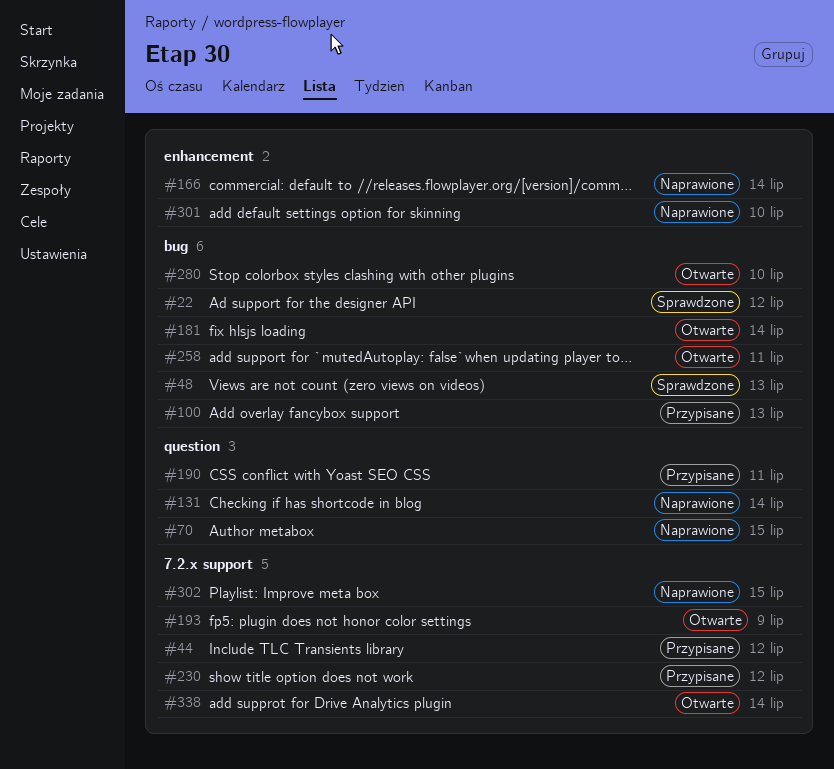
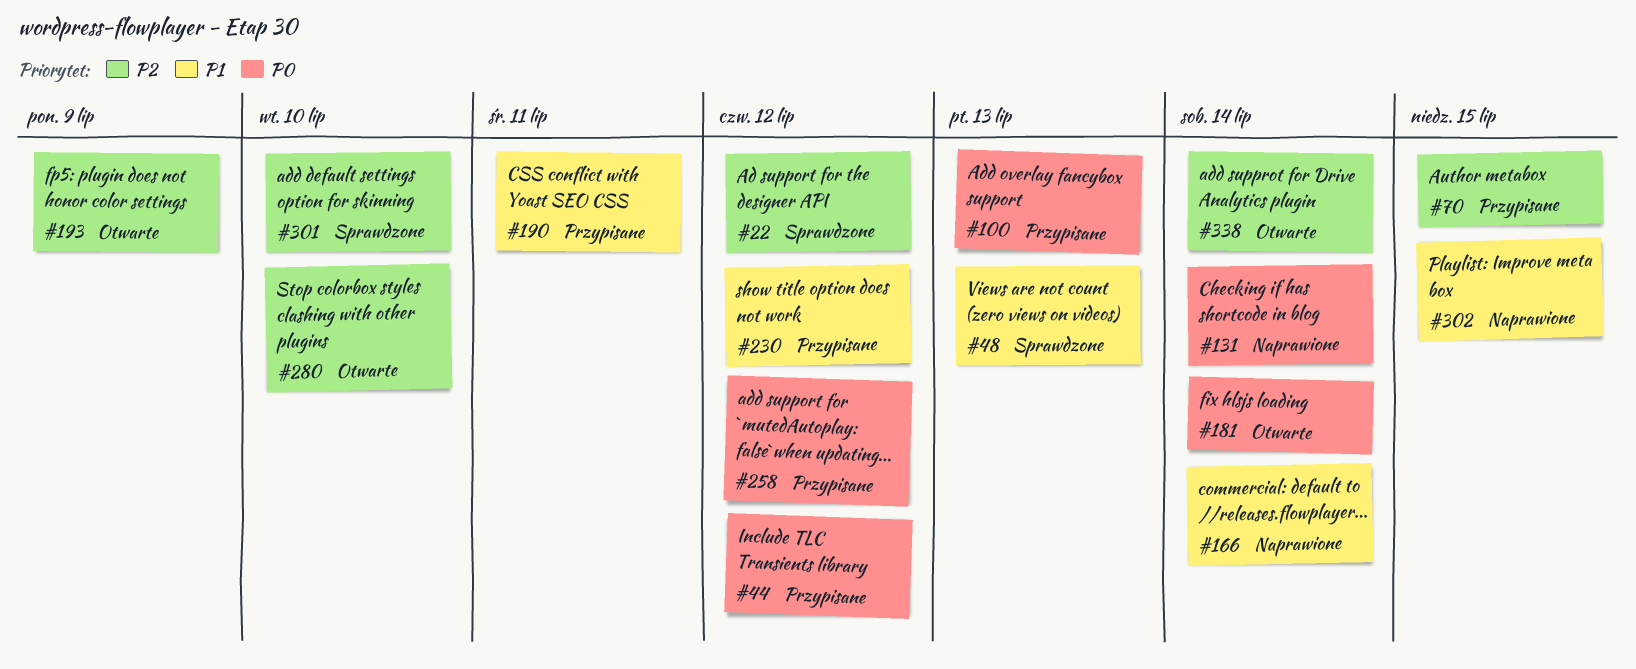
#70, status: Naprawione -> Przypisane
#258, status: Otwarte -> Przypisane
#258, due: Jul 11 -> Jul 12
#301, status: Naprawione -> Sprawdzone

